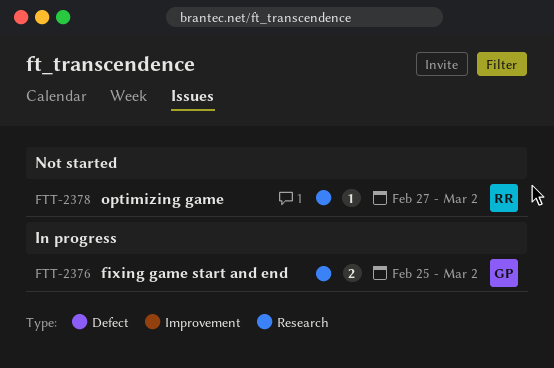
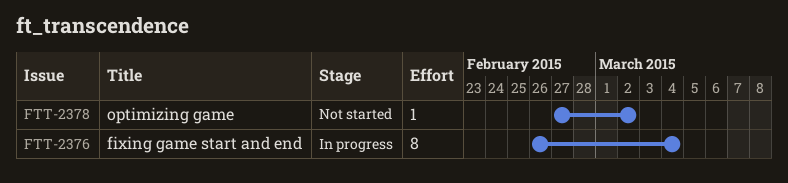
FTT-2376, estimate: 2 -> 8
FTT-2376, start: Feb 25 -> Feb 26
FTT-2376, due: Mar 2 -> Mar 4

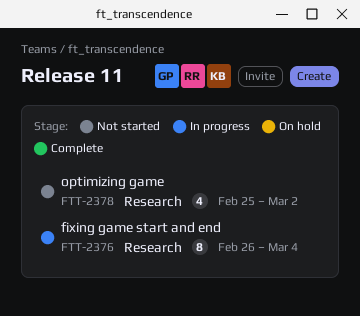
FTT-2378, estimate: 1 -> 4
FTT-2378, start: Feb 27 -> Feb 25

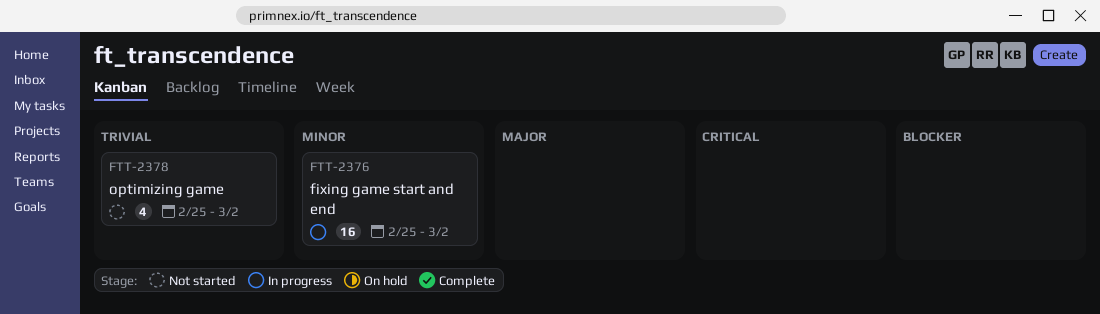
FTT-2376, estimate: 8 -> 16
FTT-2376, start: Feb 26 -> Feb 25
FTT-2376, due: Mar 4 -> Mar 2

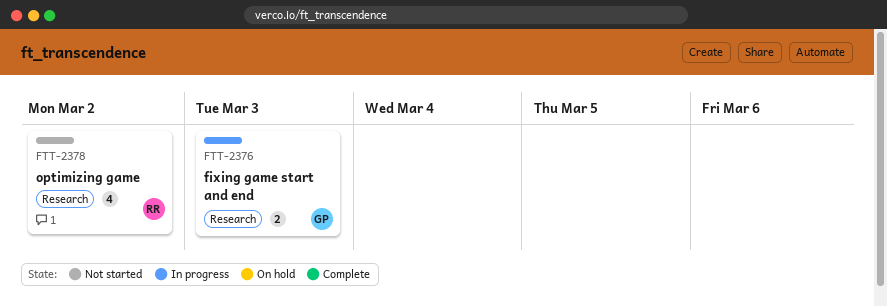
FTT-2376, estimate: 16 -> 2
FTT-2376, due: Mar 2 -> Mar 3

